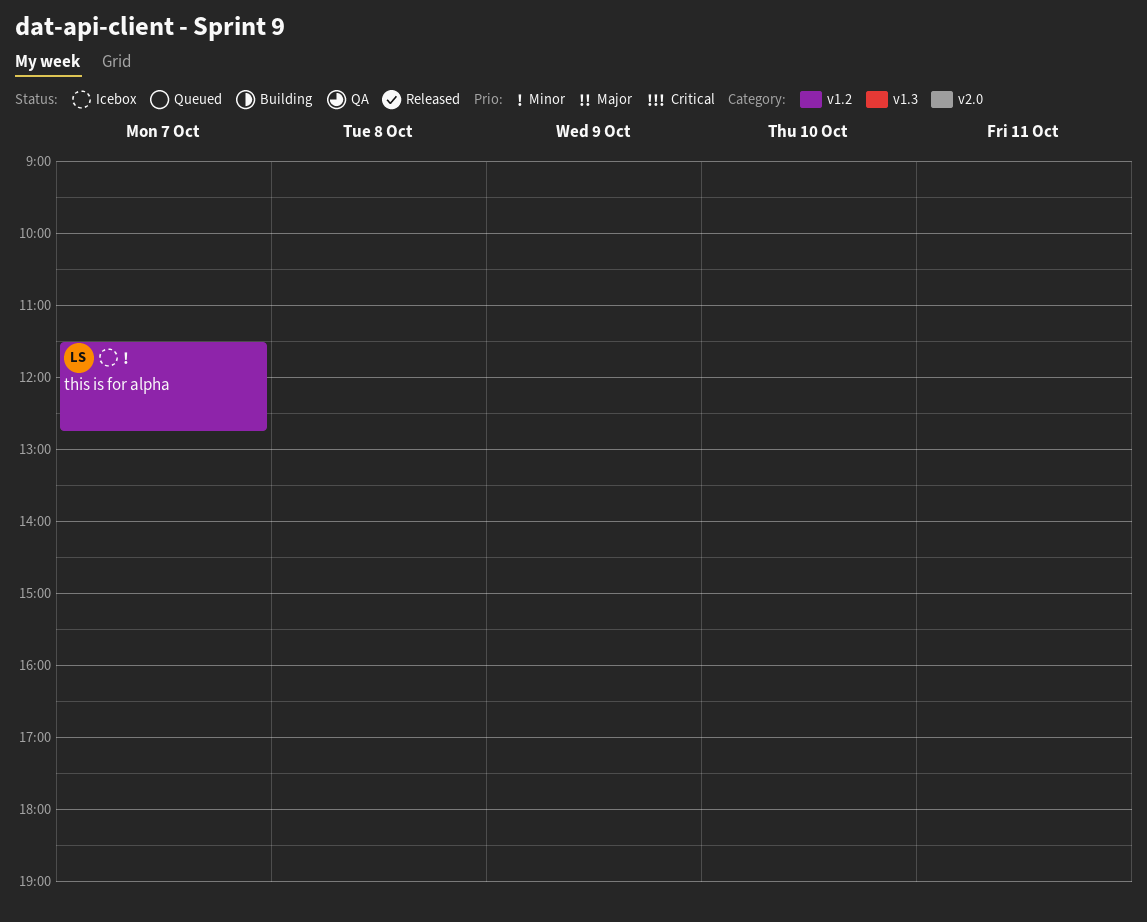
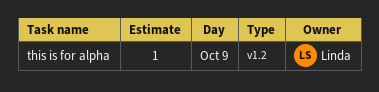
this is for alpha, day: Oct 7 -> Oct 9

